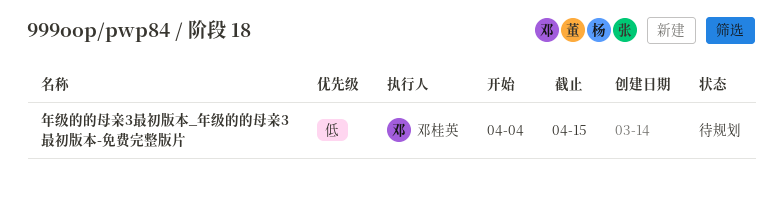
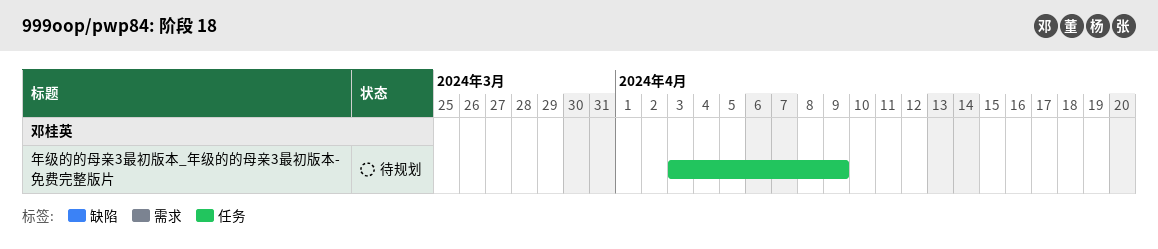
年级的的母亲3最初版本_年级的的母亲3最初版本-免费完整版片, start: Apr 4 -> Apr 3
年级的的母亲3最初版本_年级的的母亲3最初版本-免费完整版片, due: Apr 15 -> Apr 9

